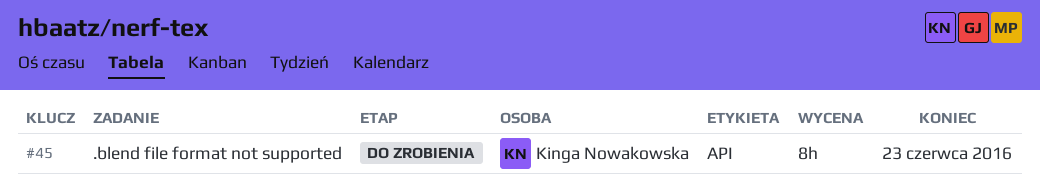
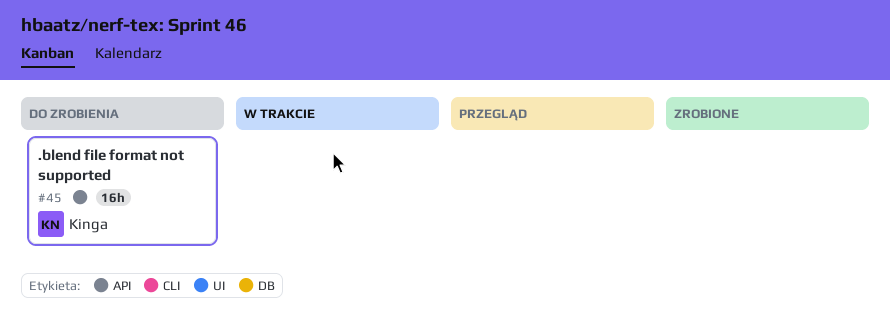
#45, estimate: 8h -> 16h

